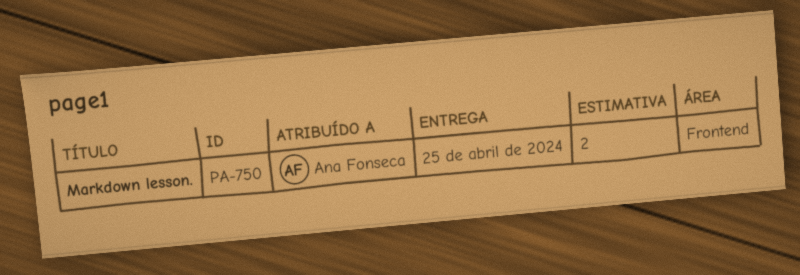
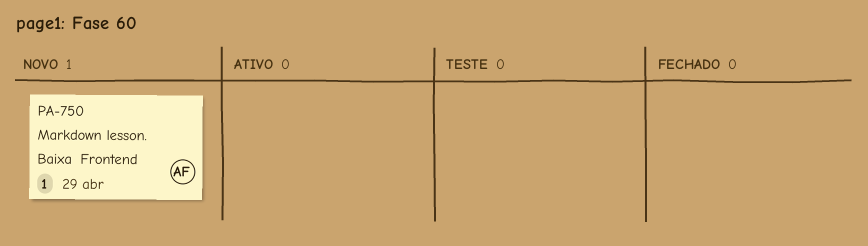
PA-750, estimate: 2 -> 1
PA-750, due: Apr 25 -> Apr 29

